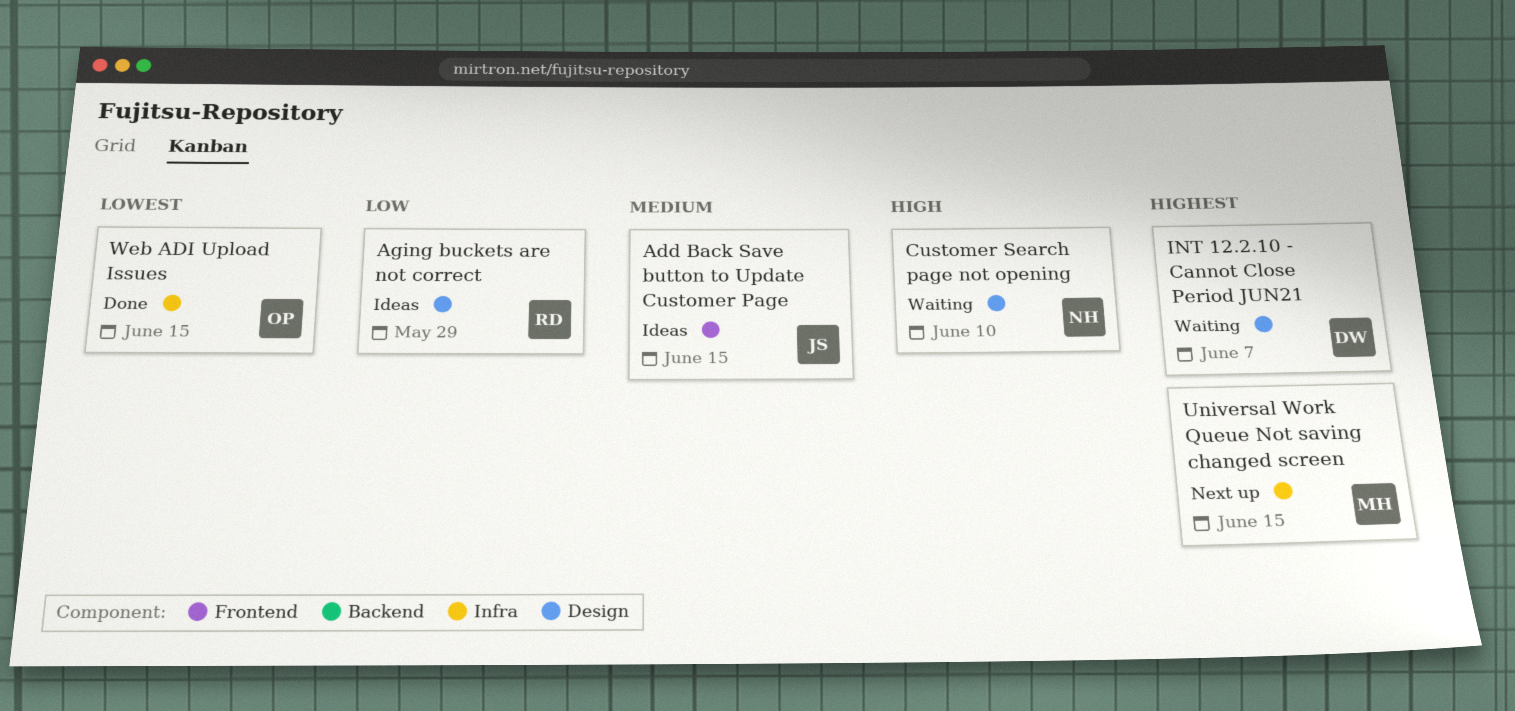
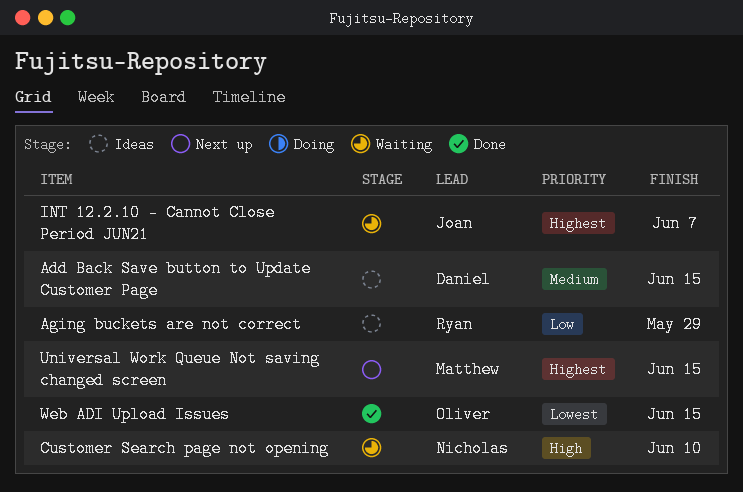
Add Back Save button to Update Customer Page, owner: Joan -> Daniel
INT 12.2.10 - Cannot Close Period JUN21, owner: Daniel -> Joan

